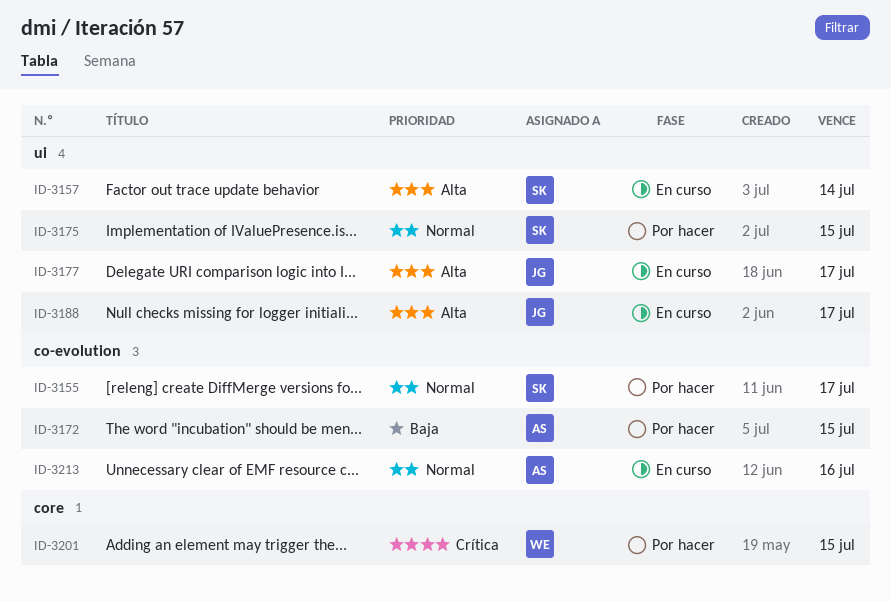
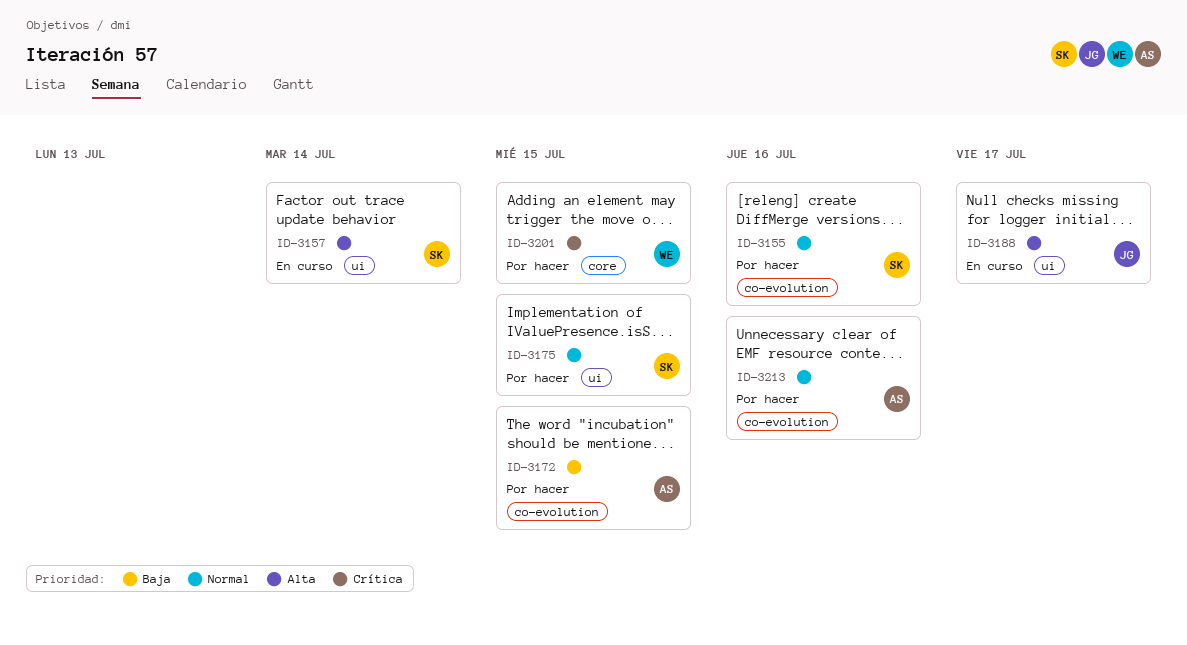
ID-3155, due: Jul 17 -> Jul 16
ID-3177: present -> none
ID-3213, status: En curso -> Por hacer

